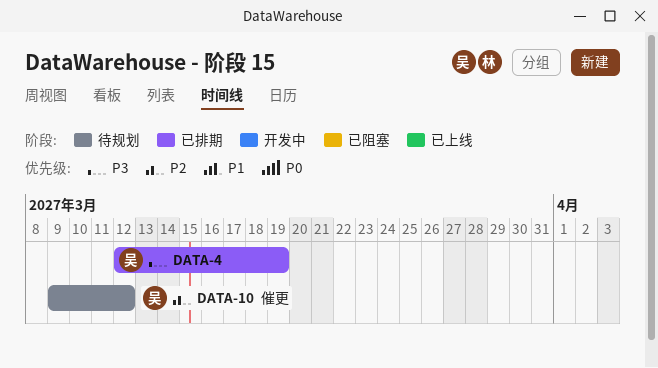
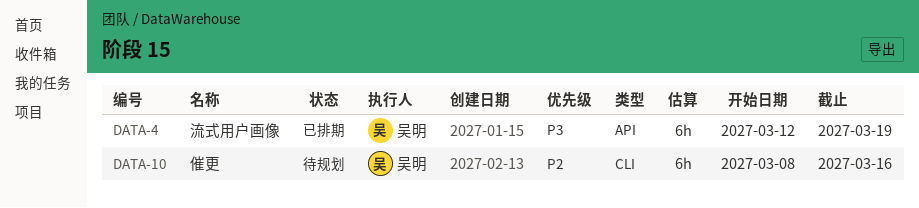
DATA-10, start: Mar 9 -> Mar 8
DATA-10, due: Mar 12 -> Mar 16

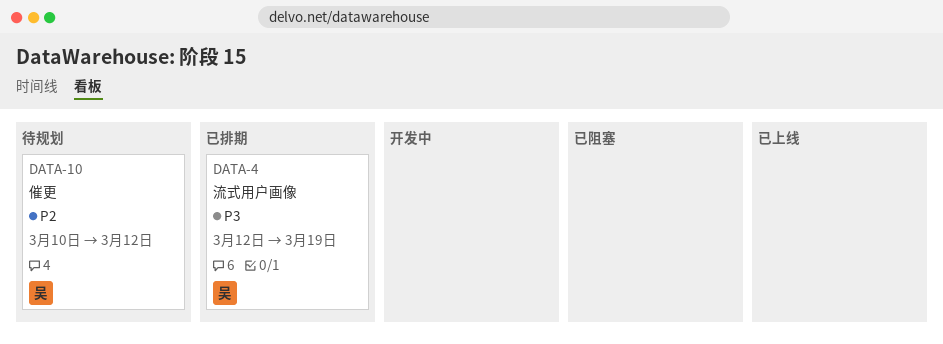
DATA-10, start: Mar 8 -> Mar 10
DATA-10, due: Mar 16 -> Mar 12

